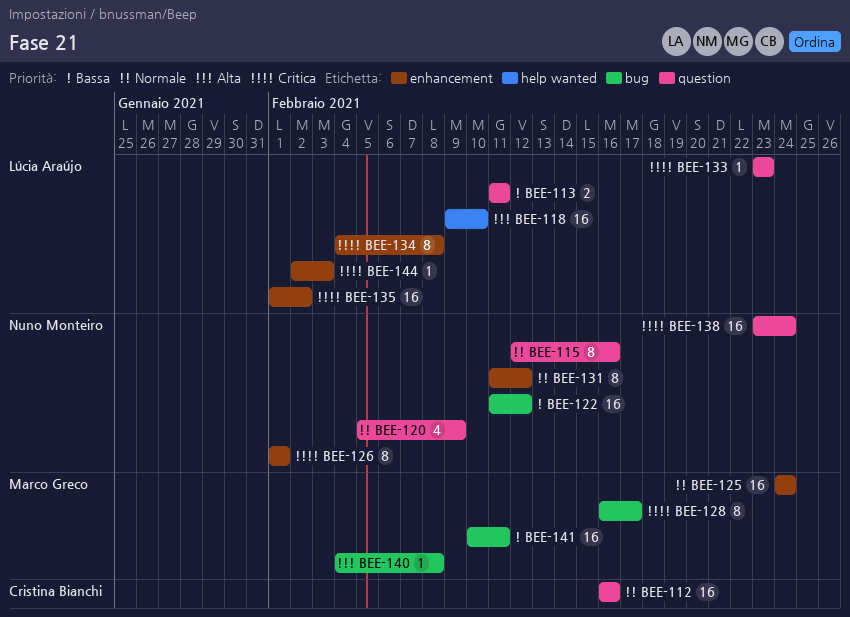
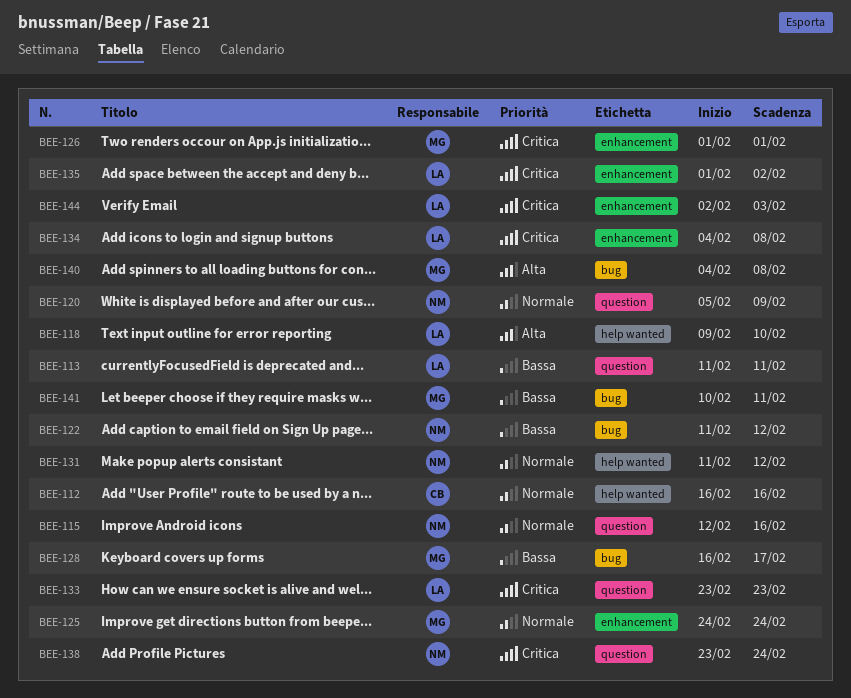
BEE-112, label: question -> help wanted
BEE-126, owner: Nuno Monteiro -> Marco Greco
BEE-128, priority: Critica -> Bassa
BEE-131, label: enhancement -> help wanted

